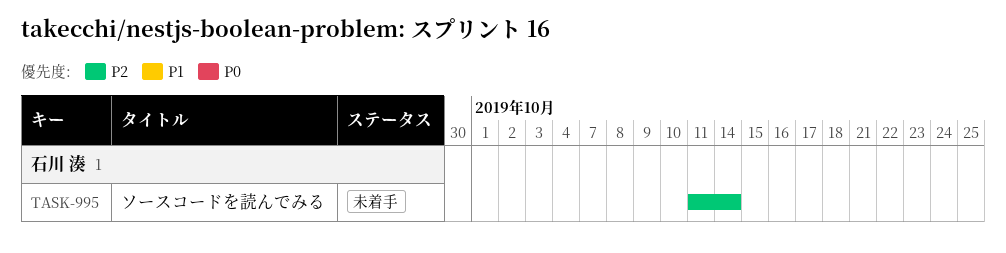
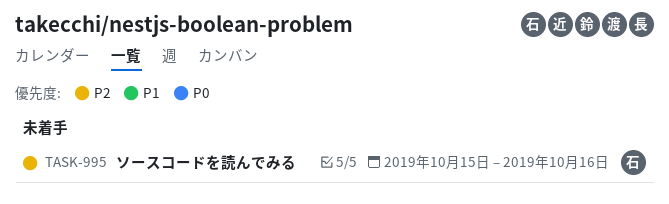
TASK-995, start: Oct 11 -> Oct 15
TASK-995, due: Oct 14 -> Oct 16

